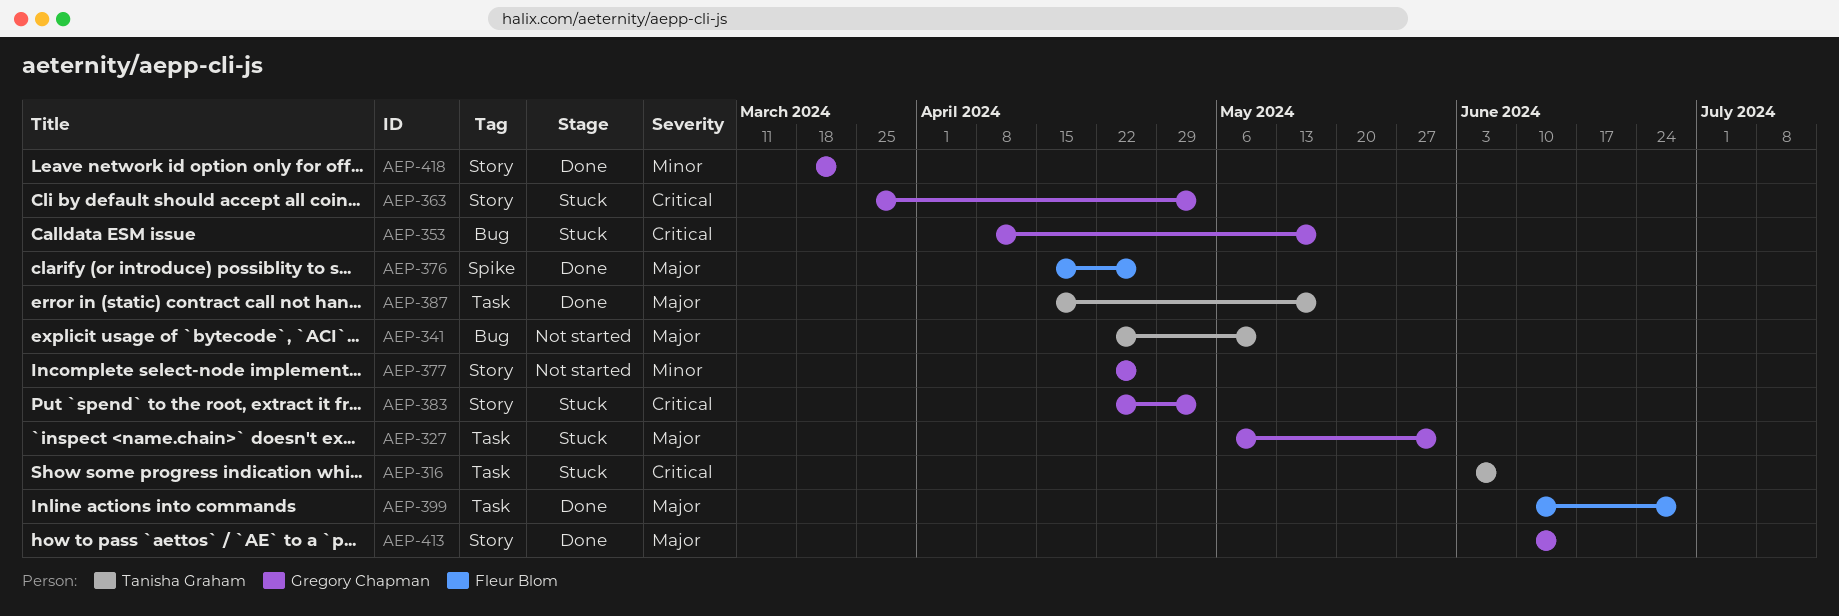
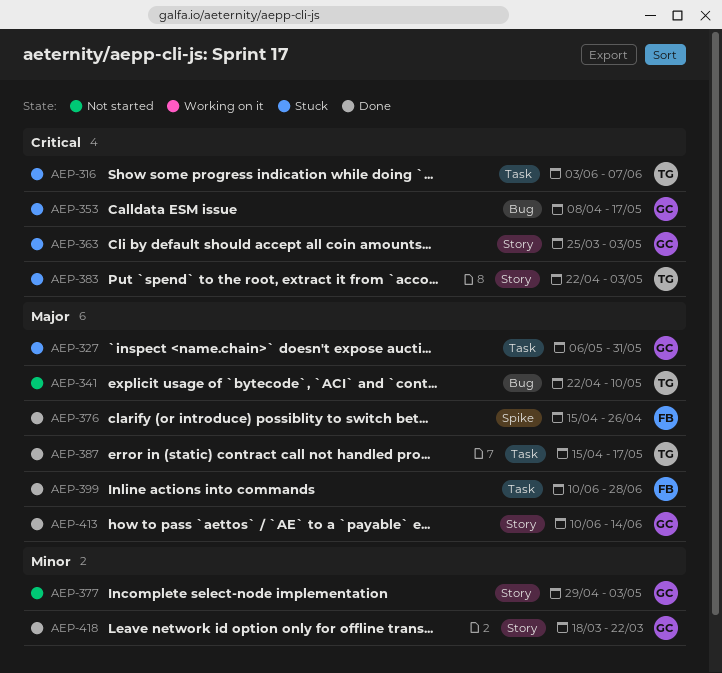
AEP-377, start: Apr 22 -> Apr 29
AEP-377, due: Apr 26 -> May 3
AEP-383, owner: Gregory Chapman -> Tanisha Graham

